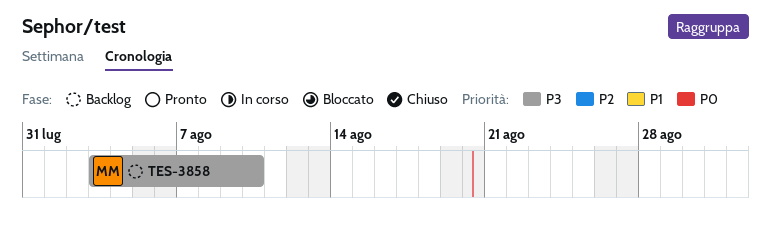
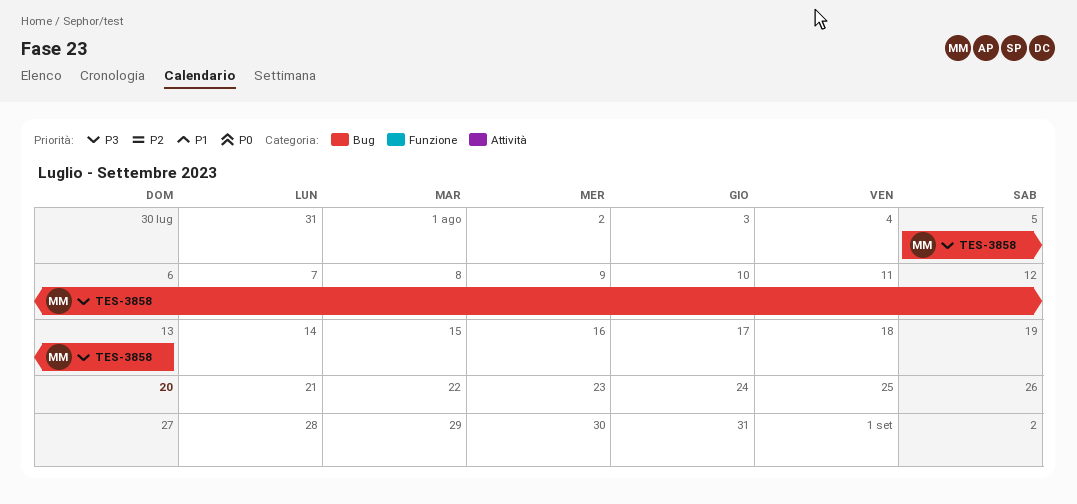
TES-3858, start: Aug 3 -> Aug 5
TES-3858, due: Aug 10 -> Aug 13

